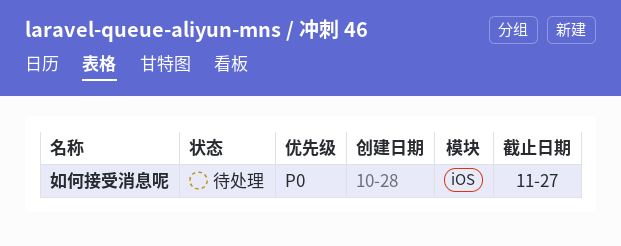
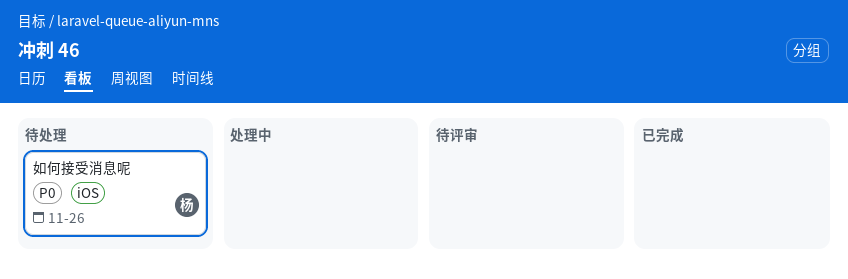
如何接受消息呢, due: Nov 27 -> Nov 26

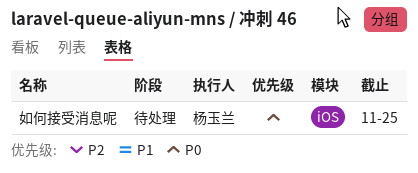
如何接受消息呢, due: Nov 26 -> Nov 25

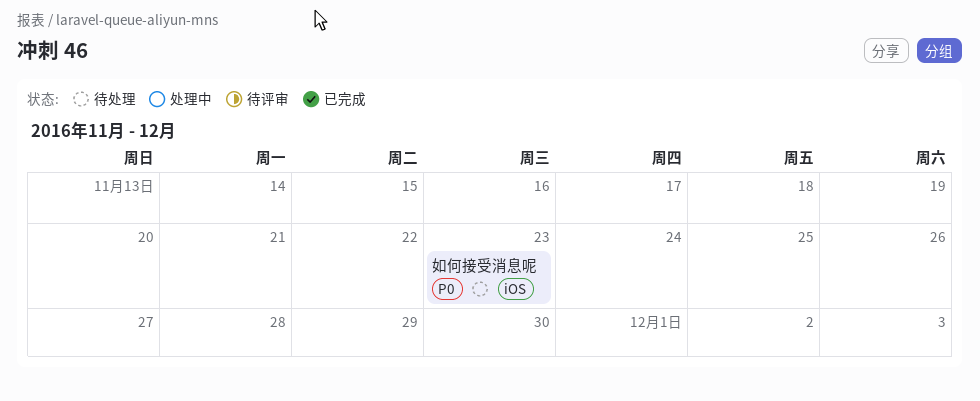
如何接受消息呢, due: Nov 25 -> Nov 23

